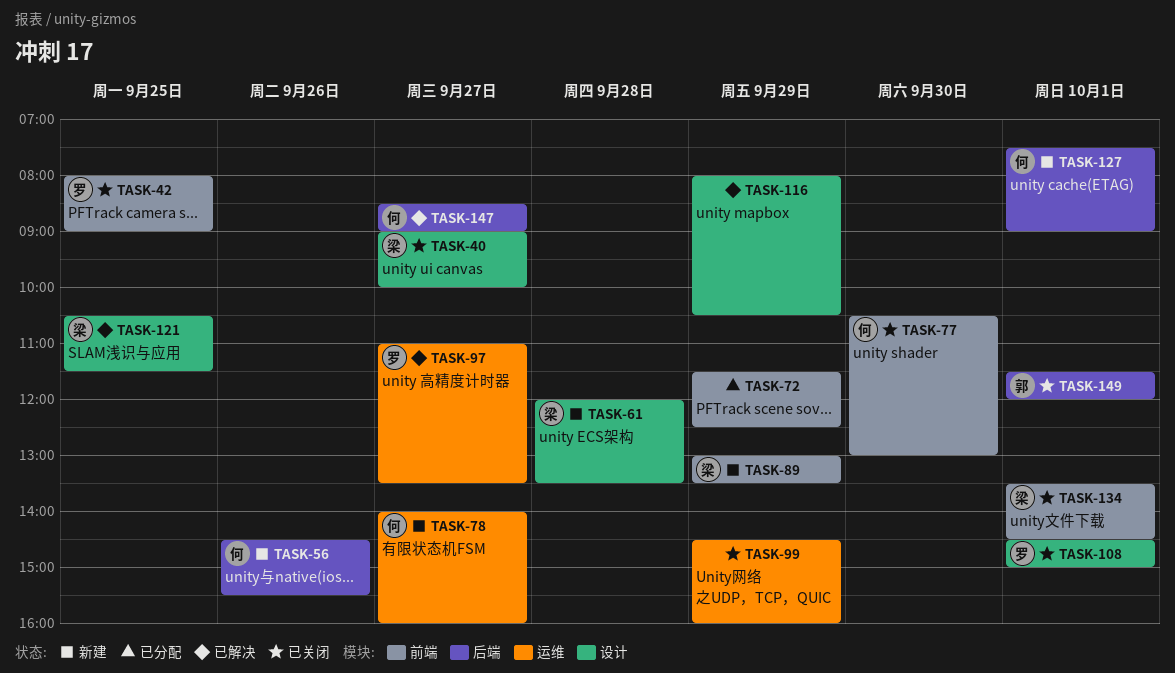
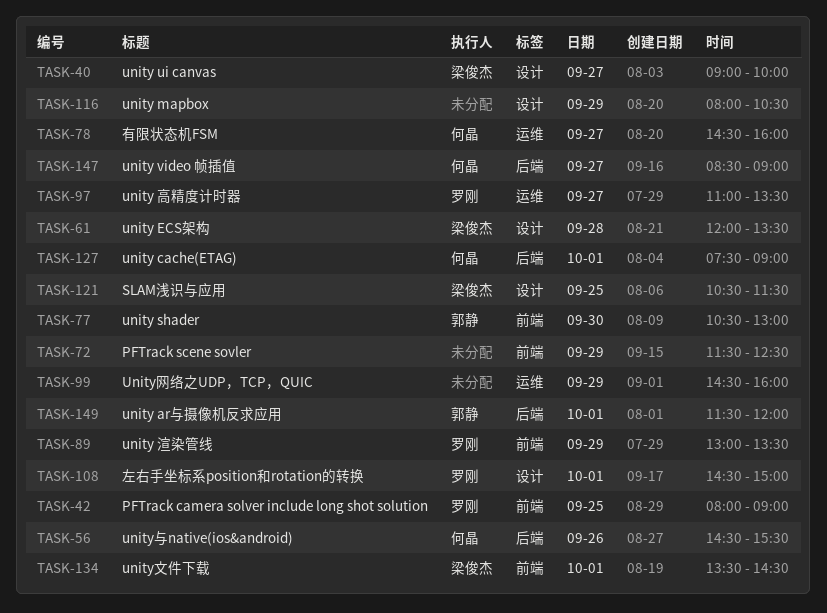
TASK-77, owner: 何晶 -> 郭静
TASK-78, begins: 14:00 -> 14:30
TASK-89, owner: 梁俊杰 -> 罗刚

